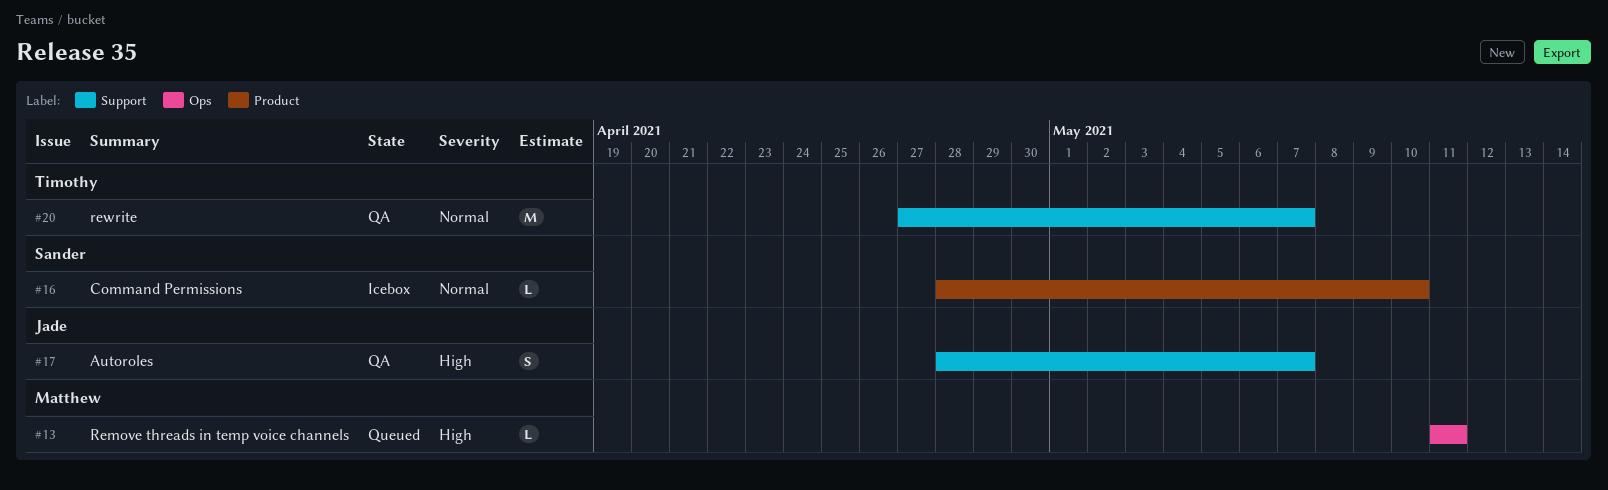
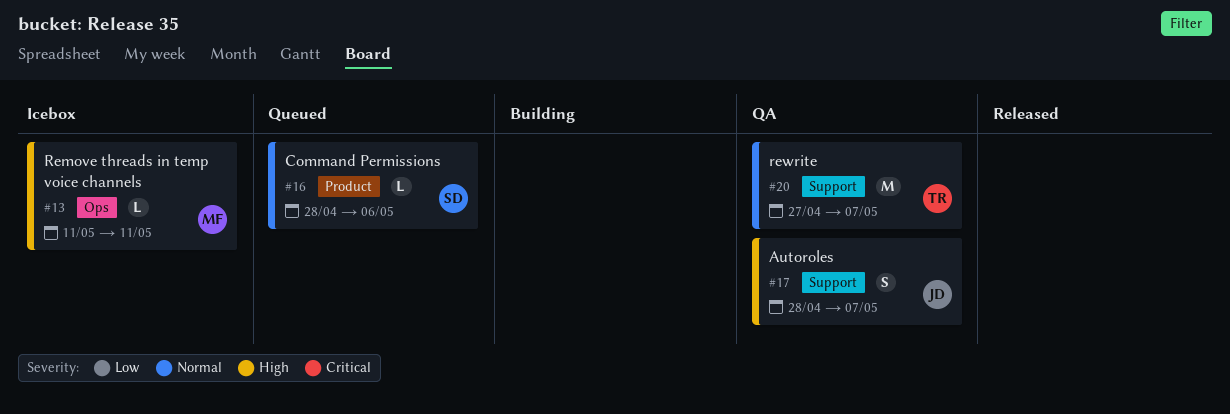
#13, status: Queued -> Icebox
#16, status: Icebox -> Queued
#16, due: May 10 -> May 6

